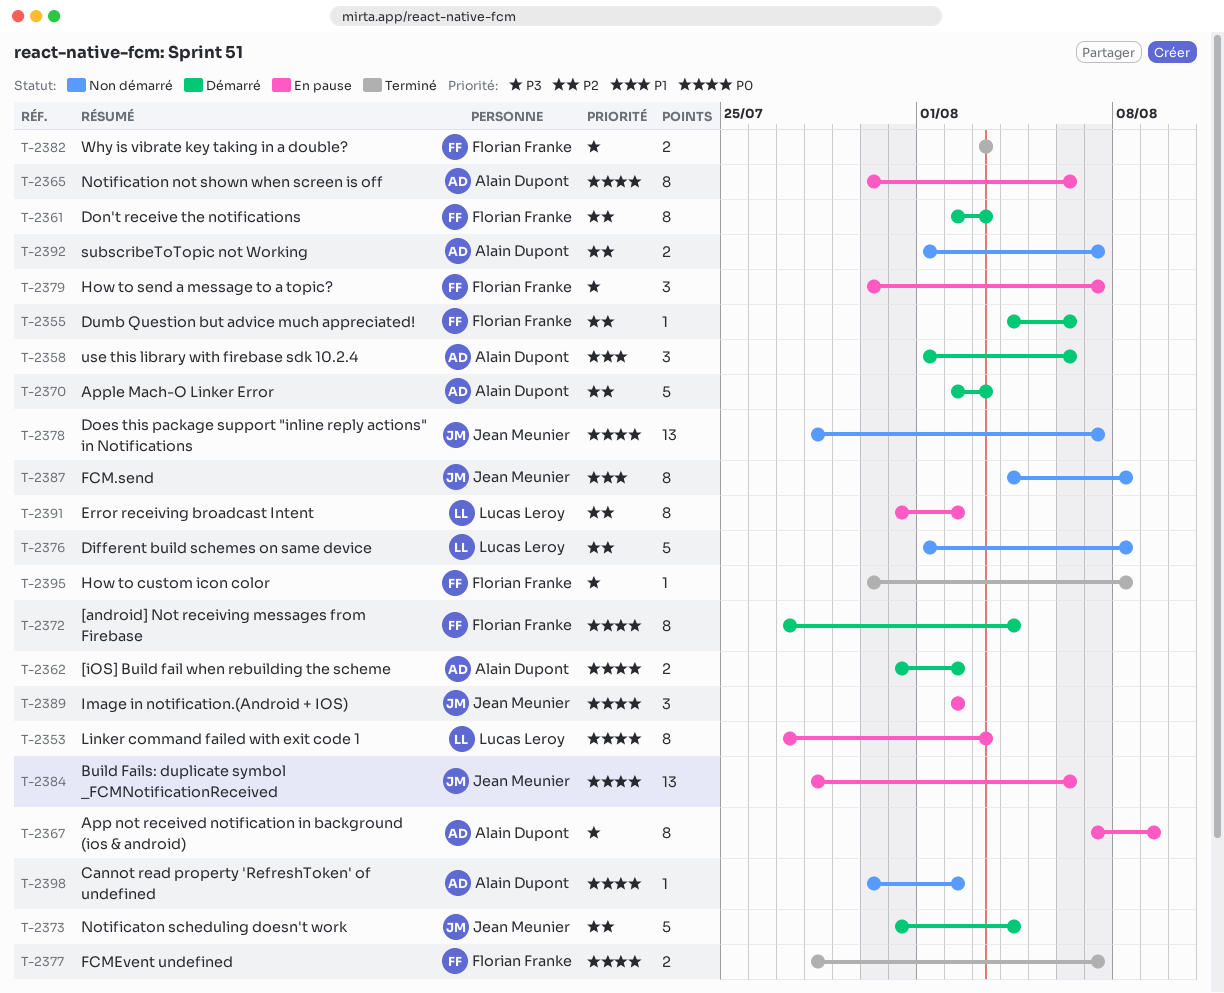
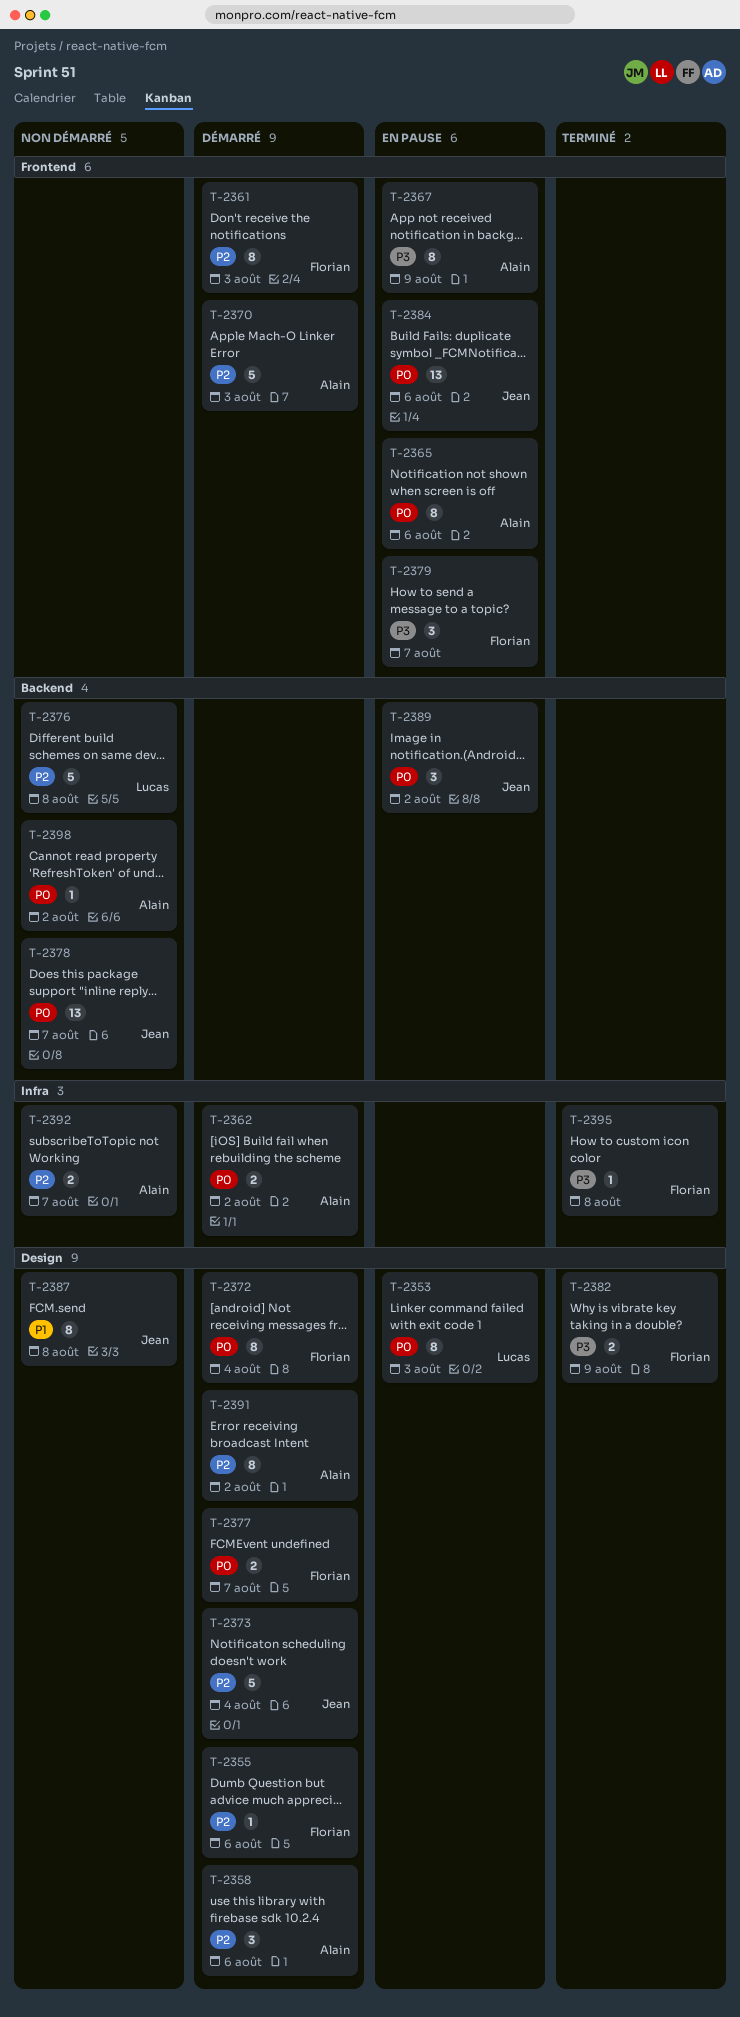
T-2358, priority: P1 -> P2
T-2377, status: Terminé -> Démarré
T-2382, due: Aug 3 -> Aug 9
T-2391, status: En pause -> Démarré
T-2391, owner: Lucas Leroy -> Alain Dupont

